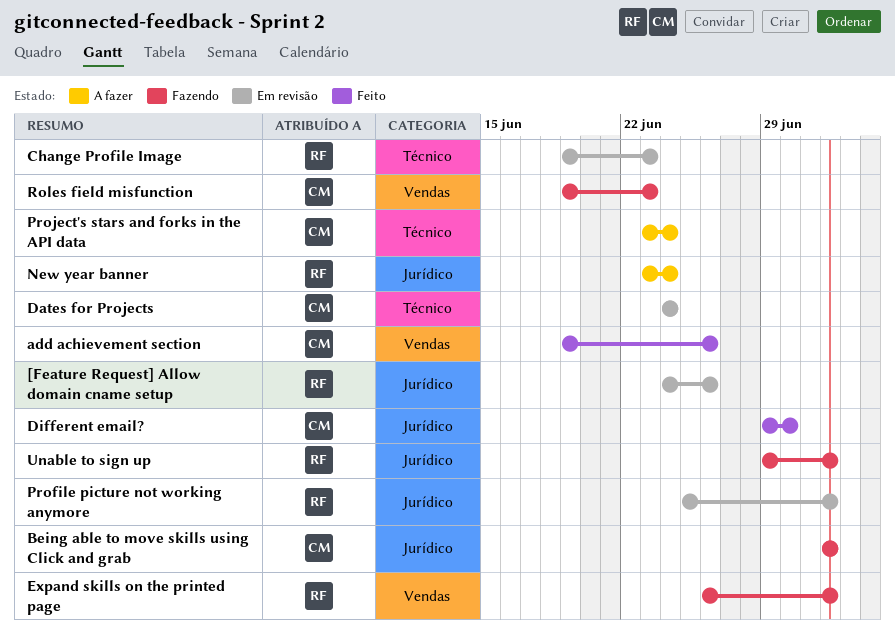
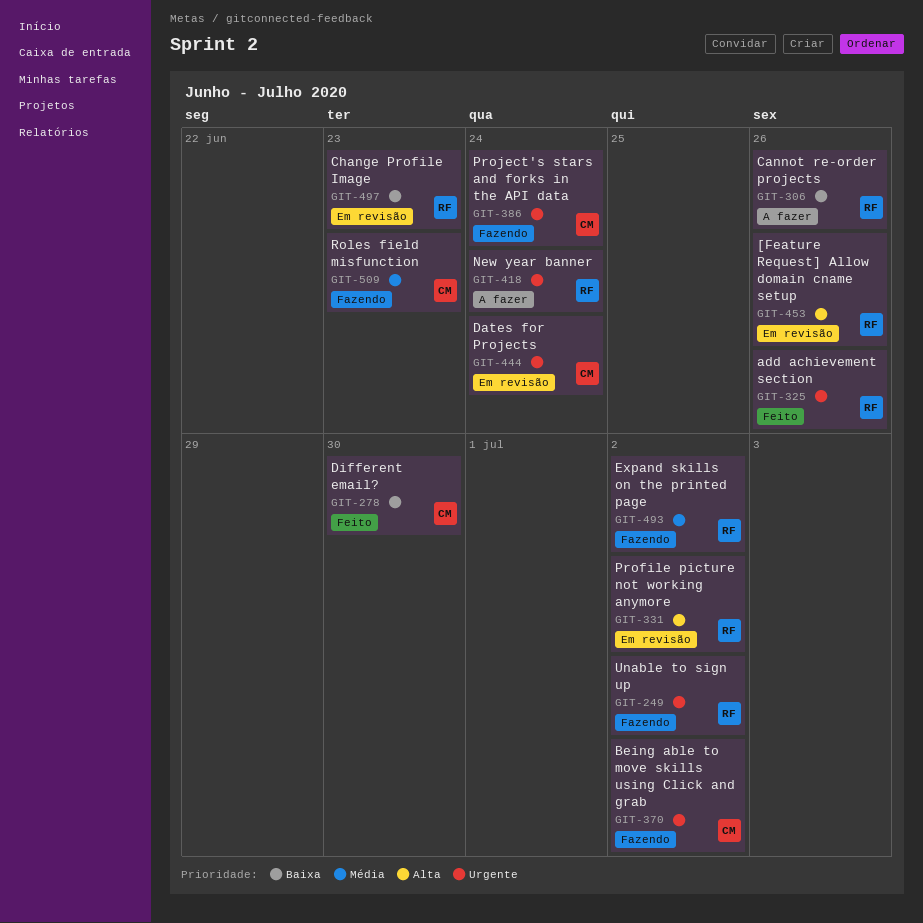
add achievement section, owner: CM -> RF
Cannot re-order projects: none -> present
Project's stars and forks in the API data, status: A fazer -> Fazendo

